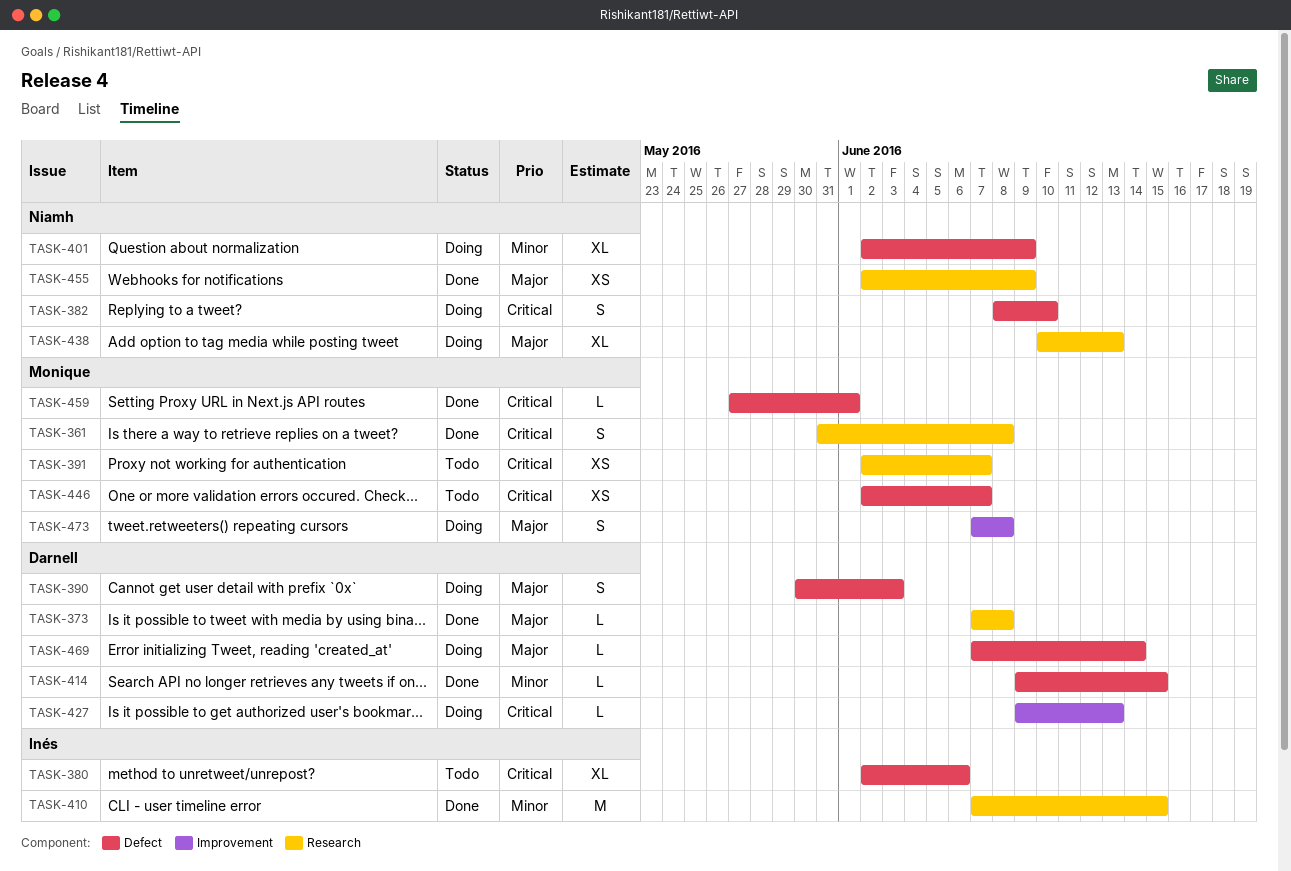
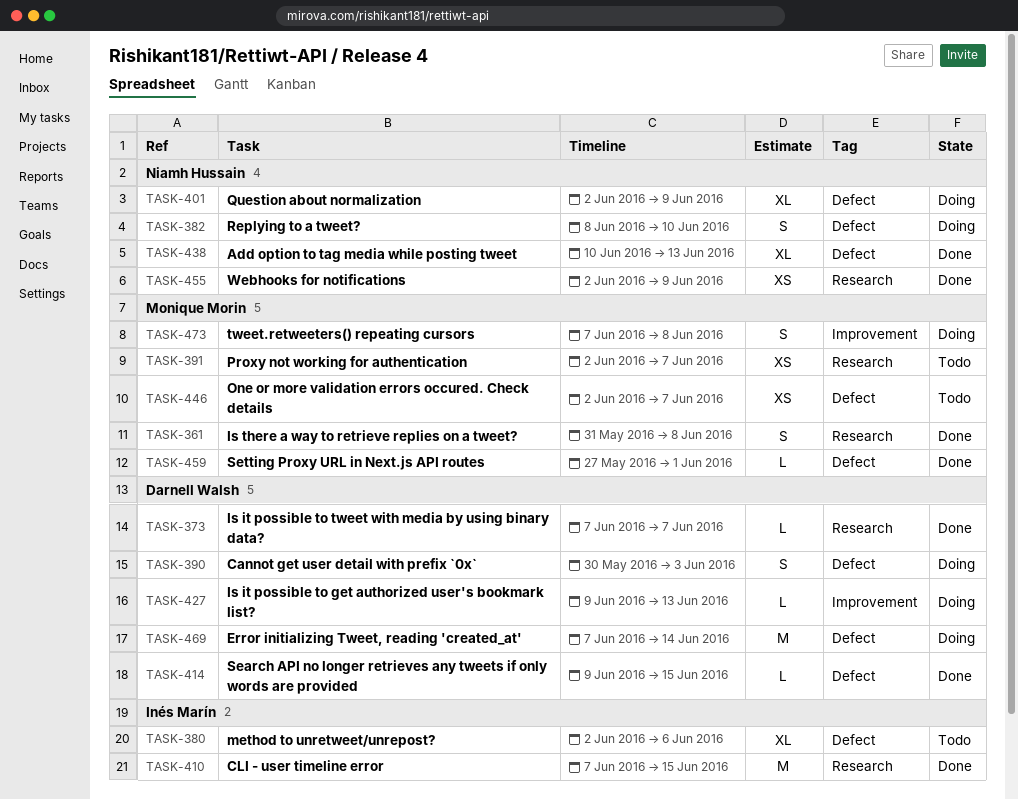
TASK-373, due: Jun 8 -> Jun 7
TASK-438, status: Doing -> Done
TASK-438, label: Research -> Defect
TASK-469, estimate: L -> M

